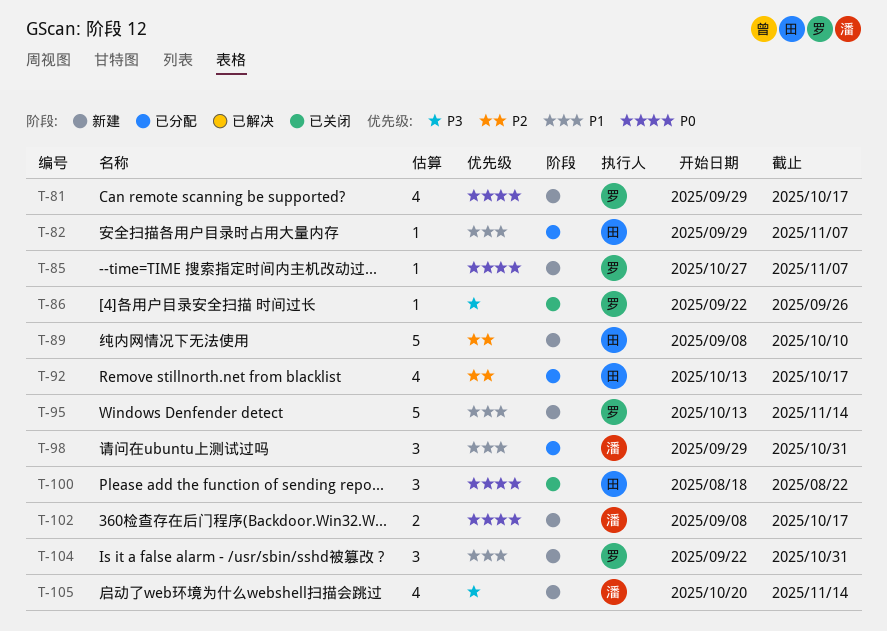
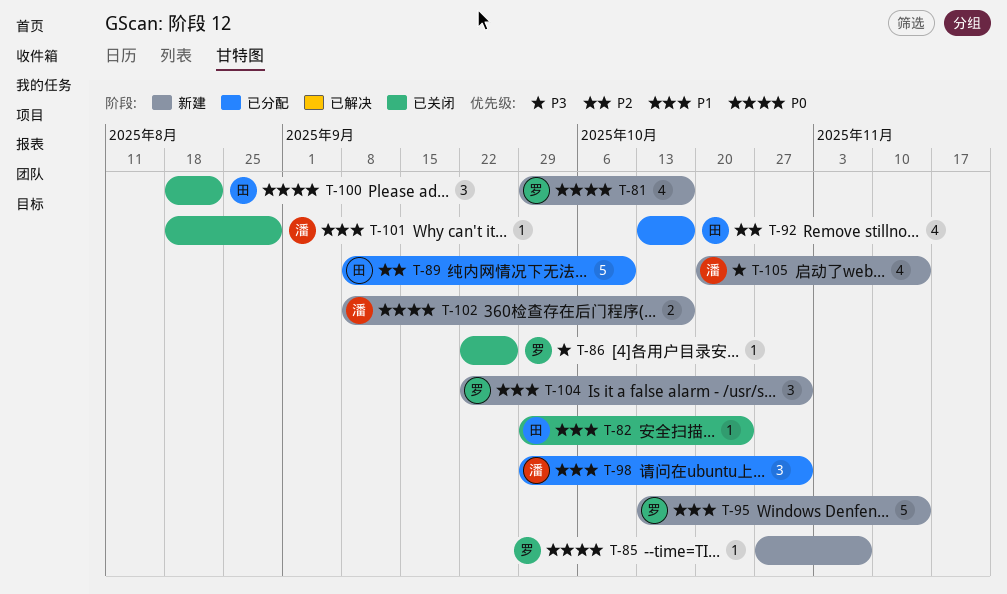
T-82, status: 已分配 -> 已关闭
T-82, due: Nov 7 -> Oct 24
T-89, status: 新建 -> 已分配
T-101: none -> present

